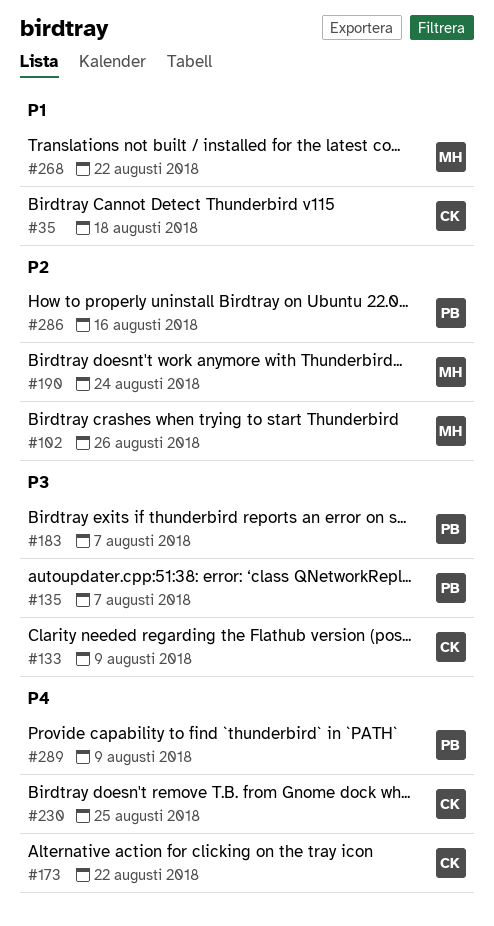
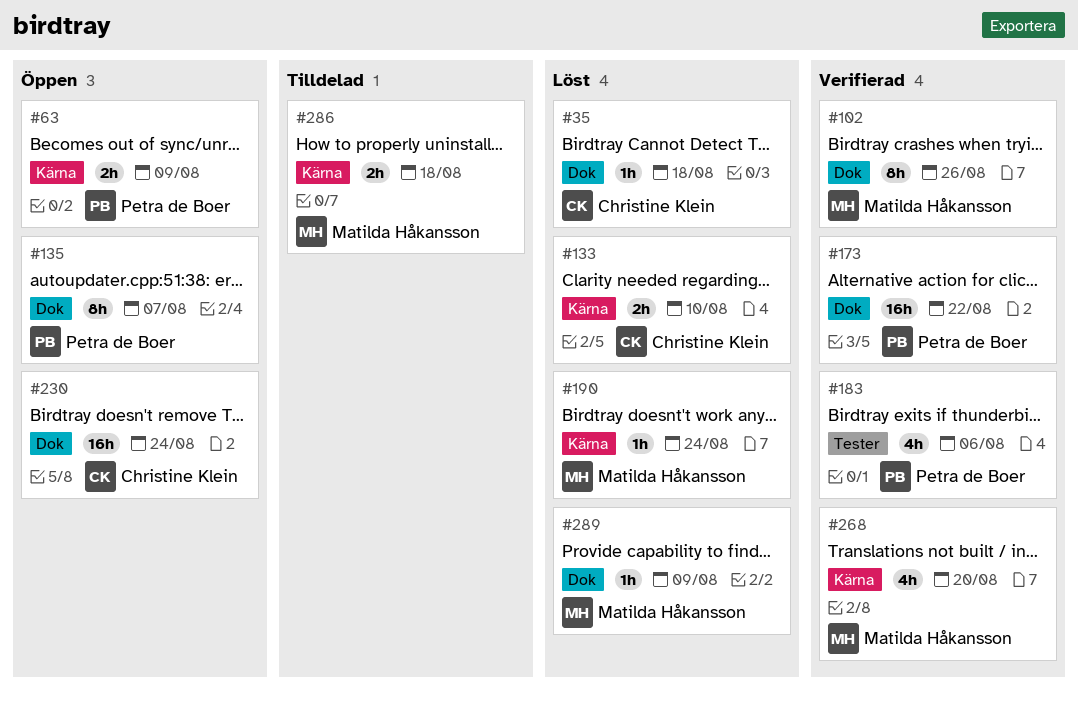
#63: none -> present
#133, due: Aug 9 -> Aug 10
#173, owner: Christine Klein -> Petra de Boer
#183, due: Aug 7 -> Aug 6
#230, due: Aug 25 -> Aug 24
#268, due: Aug 22 -> Aug 20
#286, owner: Petra de Boer -> Matilda Håkansson
#286, due: Aug 16 -> Aug 18
#289, owner: Petra de Boer -> Matilda Håkansson

